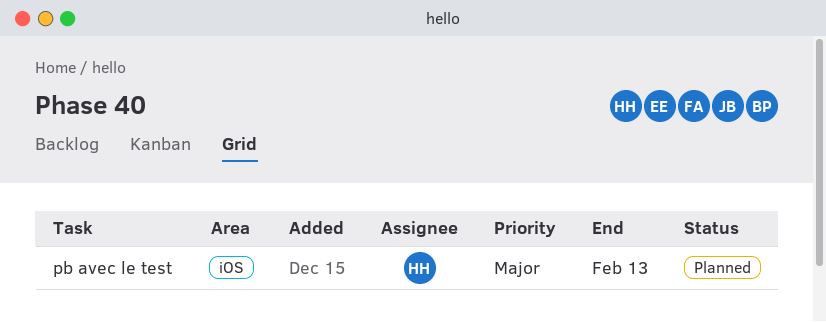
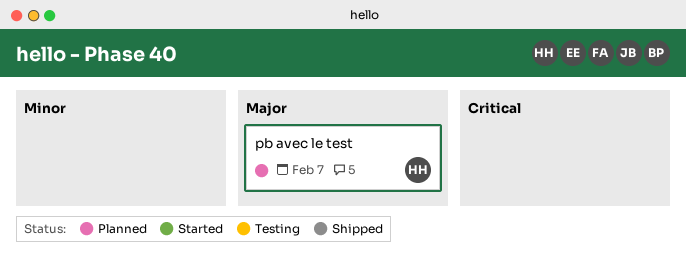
pb avec le test, due: Feb 13 -> Feb 7

